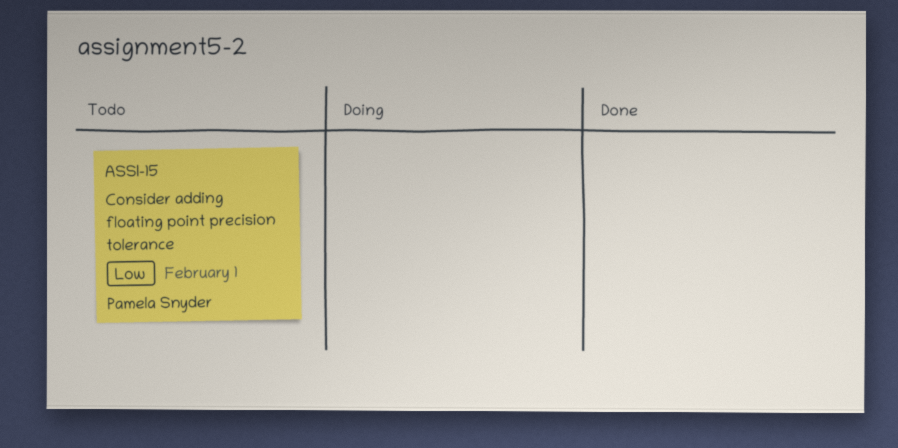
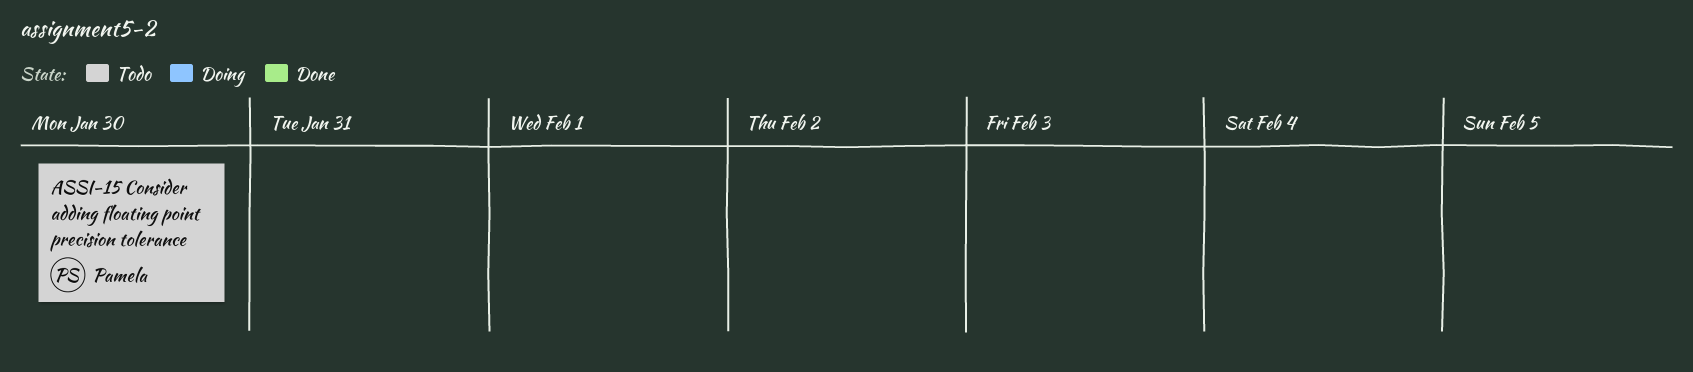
ASSI-15, due: Feb 1 -> Jan 30

